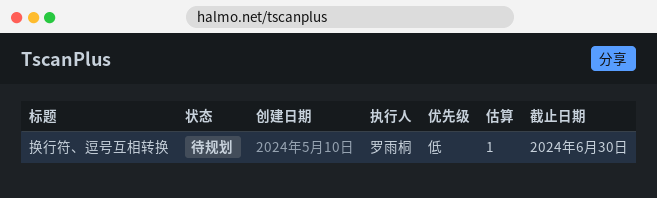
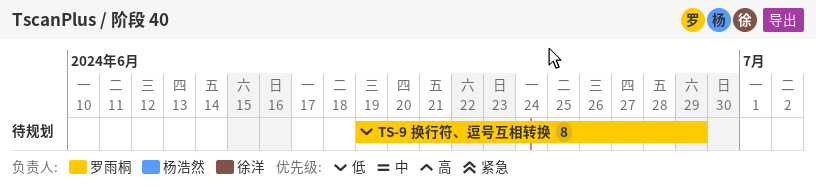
换行符、逗号互相转换, estimate: 1 -> 8
换行符、逗号互相转换, due: Jun 30 -> Jun 29

